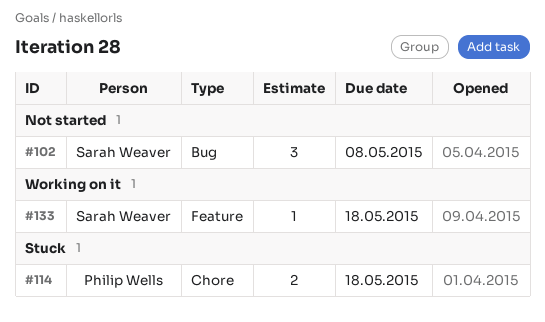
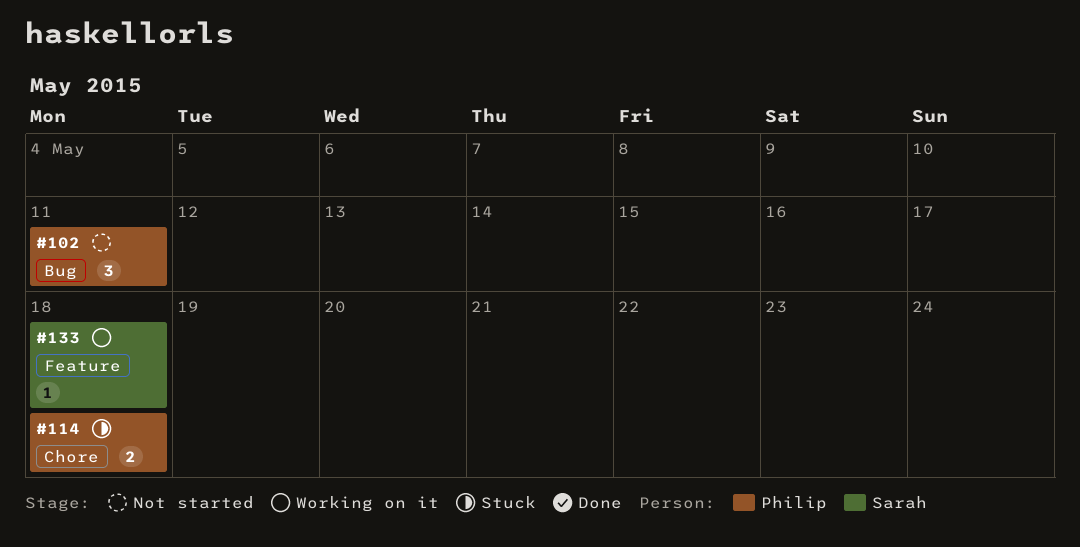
#102, owner: Sarah Weaver -> Philip Wells
#102, due: May 8 -> May 11

